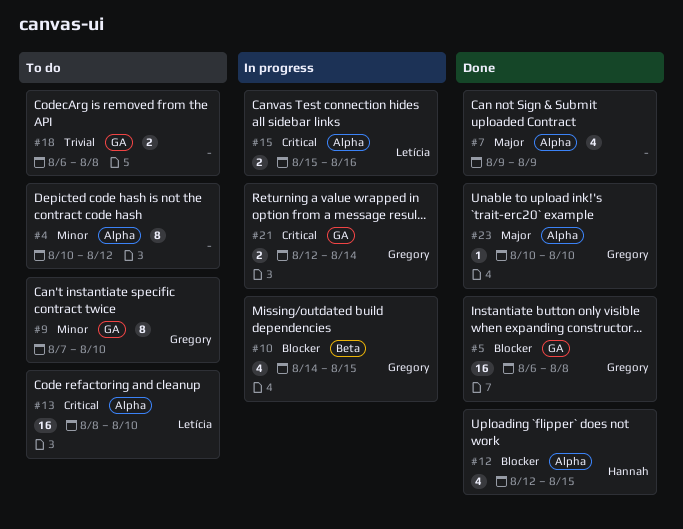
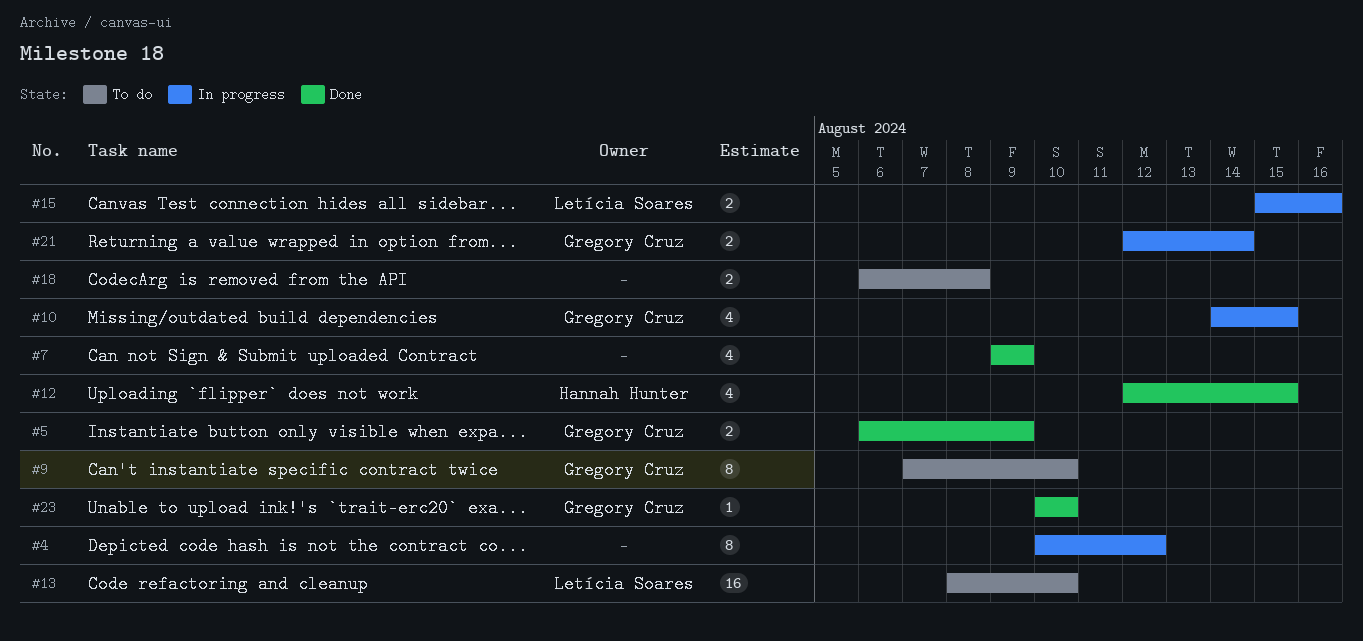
#4, status: To do -> In progress
#5, estimate: 16 -> 2
#5, due: Aug 8 -> Aug 9

